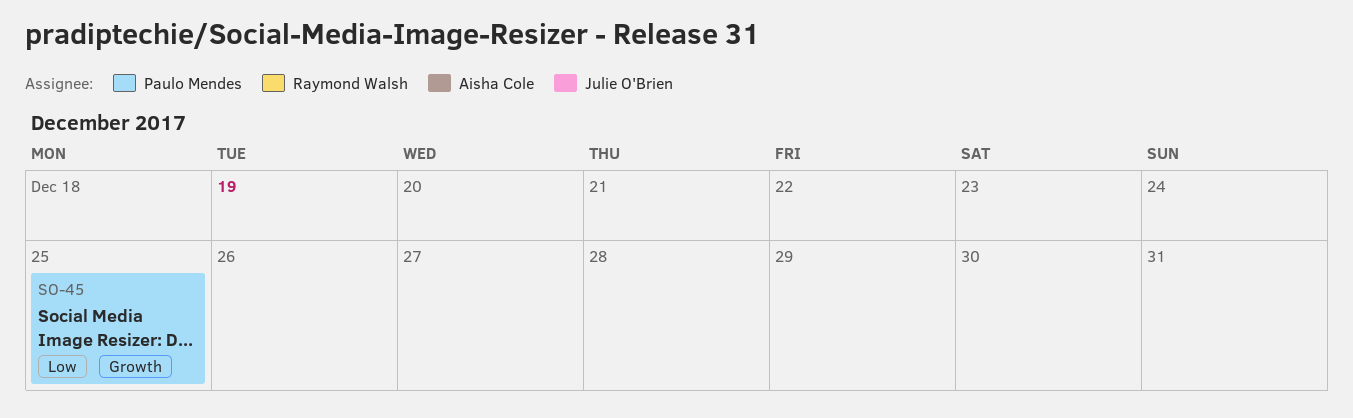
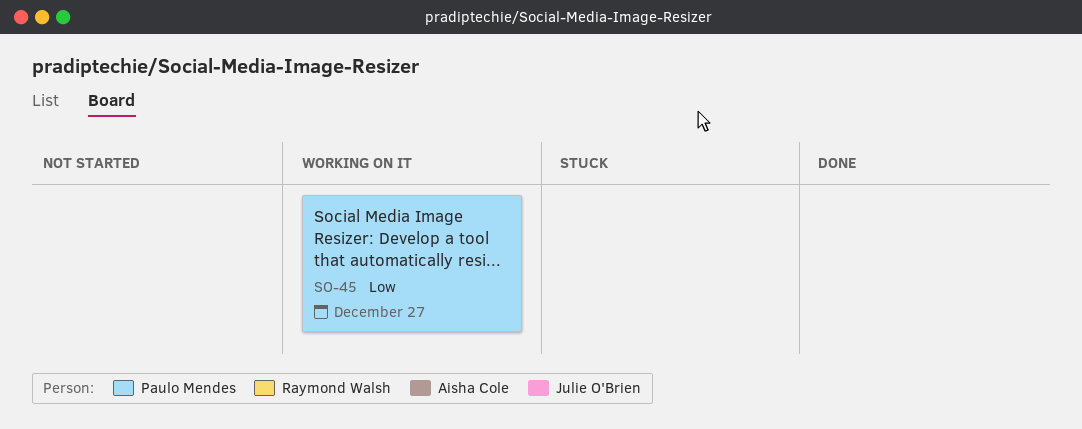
SO-45, due: Dec 25 -> Dec 27

